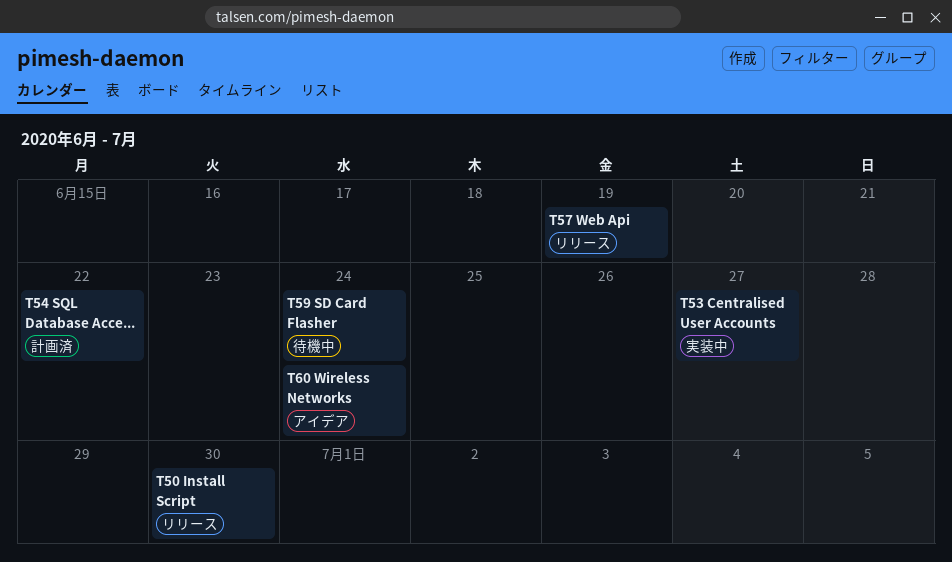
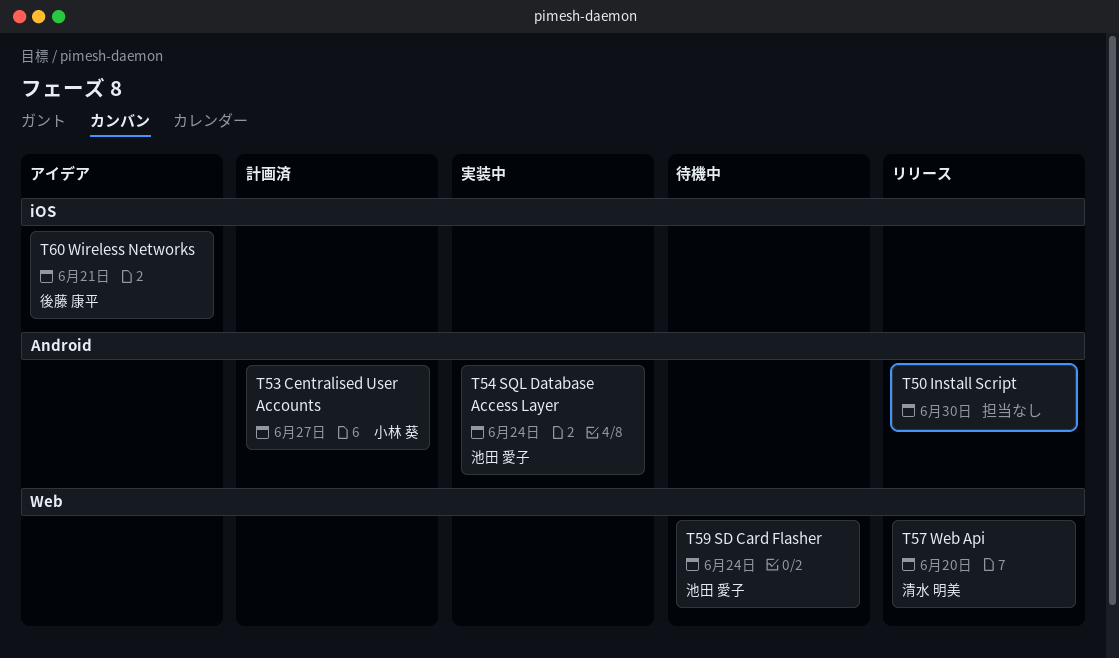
T53, status: 実装中 -> 計画済
T54, status: 計画済 -> 実装中
T54, due: Jun 22 -> Jun 24
T57, due: Jun 19 -> Jun 20
T60, due: Jun 24 -> Jun 21

